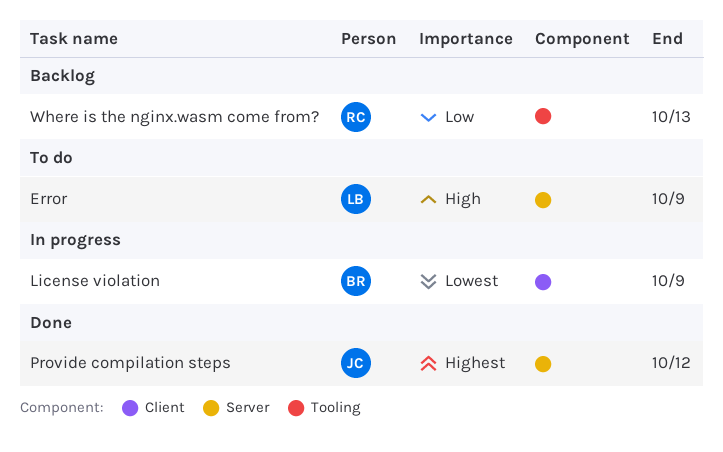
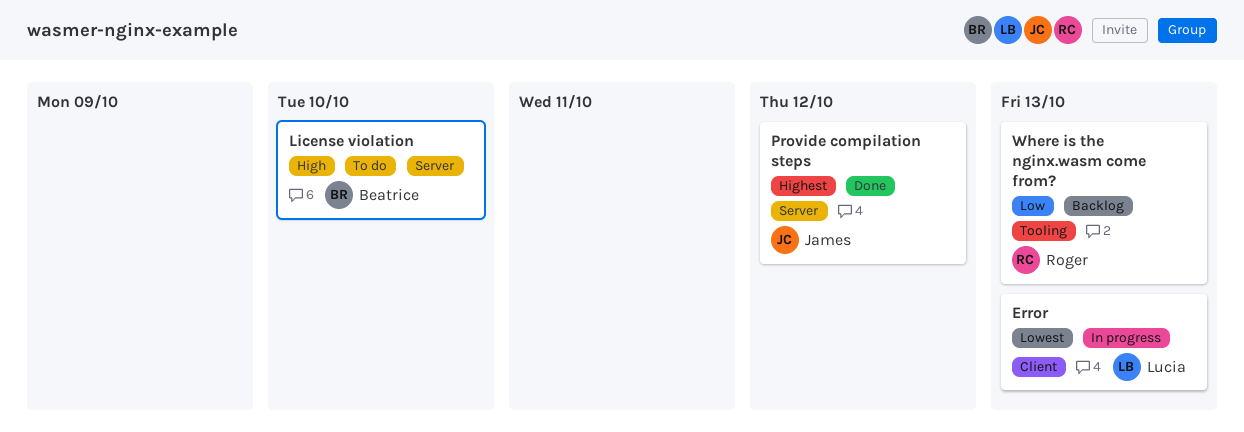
Error, status: To do -> In progress
Error, priority: High -> Lowest
Error, label: Server -> Client
Error, due: Oct 9 -> Oct 13
License violation, status: In progress -> To do
License violation, priority: Lowest -> High
License violation, label: Client -> Server
License violation, due: Oct 9 -> Oct 10

